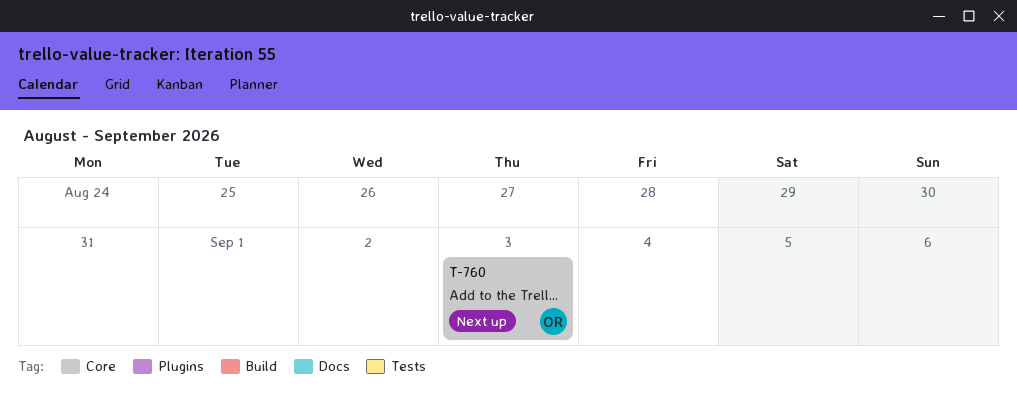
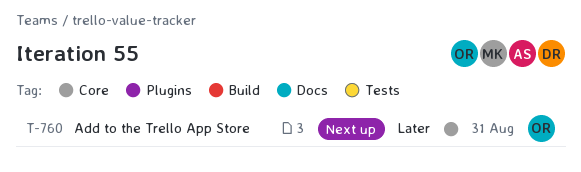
T-760, due: Sep 3 -> Aug 31

